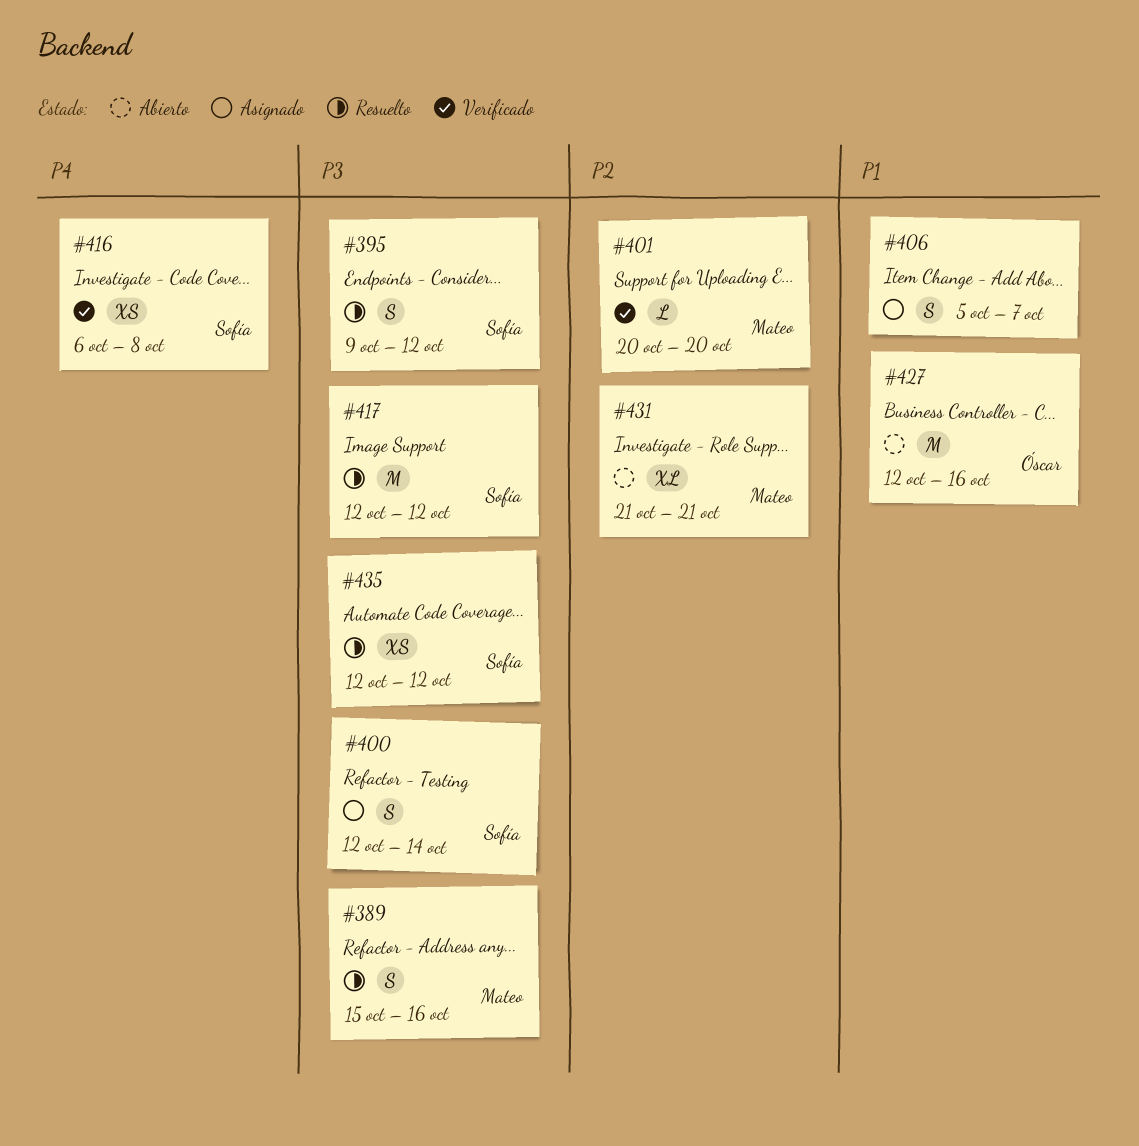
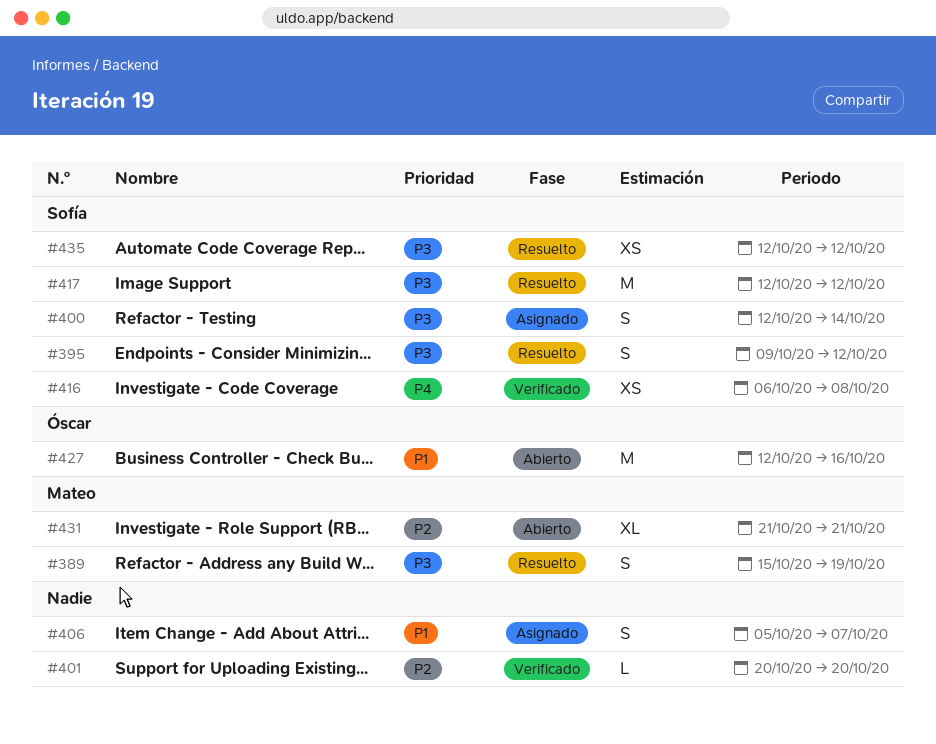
#389, due: Oct 16 -> Oct 19
#401, owner: Mateo -> none

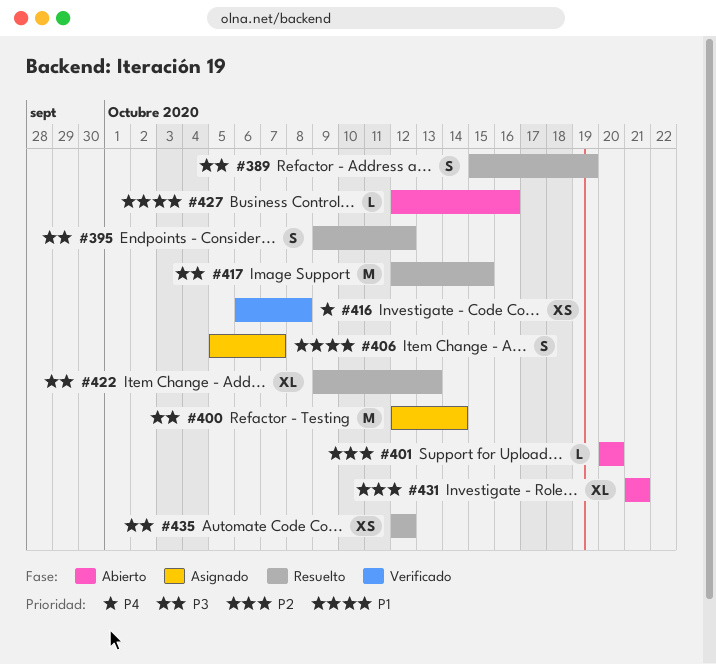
#400, estimate: S -> M
#401, status: Verificado -> Abierto
#417, due: Oct 12 -> Oct 15
#422: none -> present
#427, estimate: M -> L

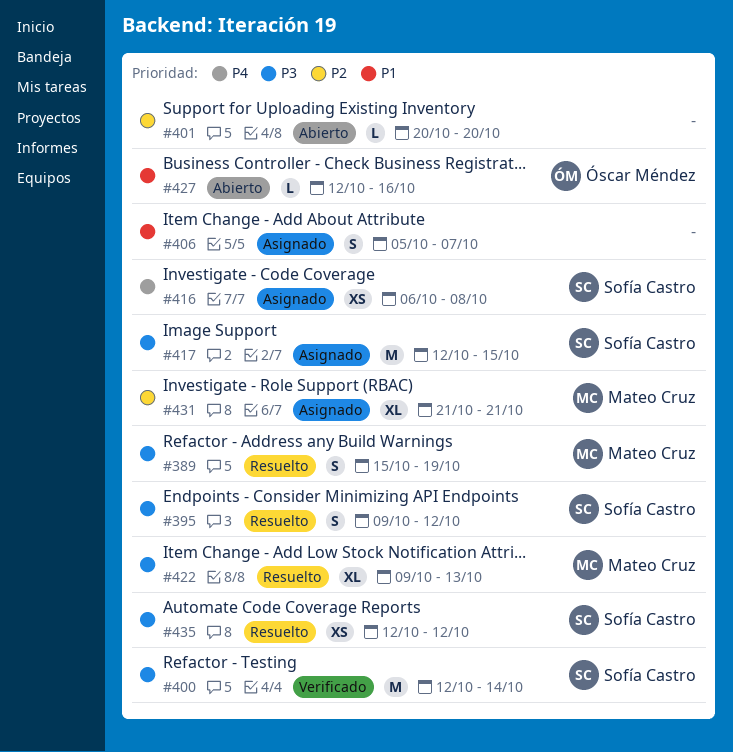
#400, status: Asignado -> Verificado
#416, status: Verificado -> Asignado
#417, status: Resuelto -> Asignado
#431, status: Abierto -> Asignado

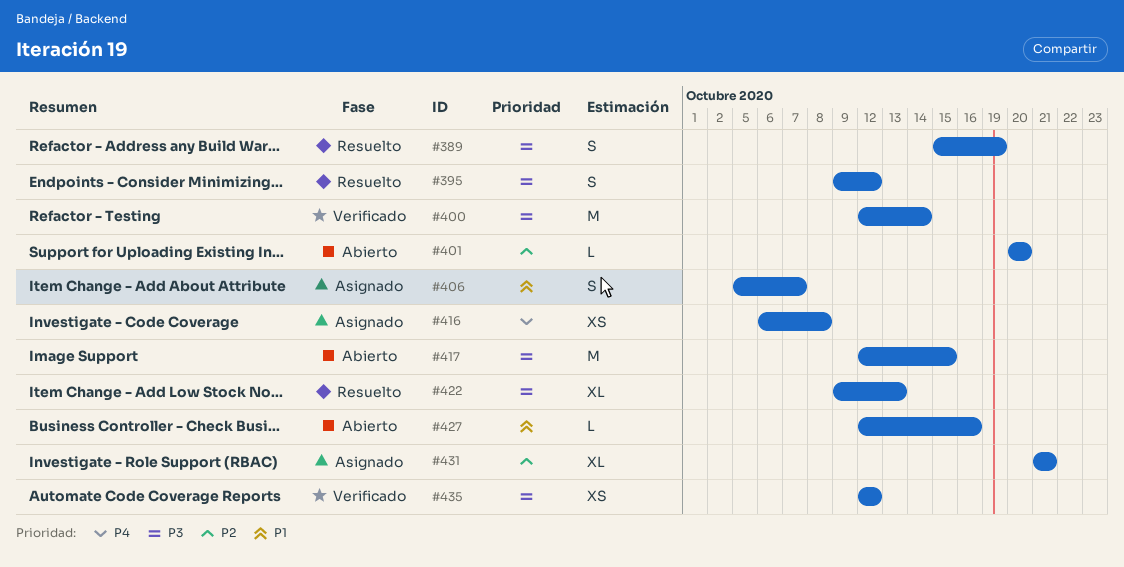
#417, status: Asignado -> Abierto
#435, status: Resuelto -> Verificado

